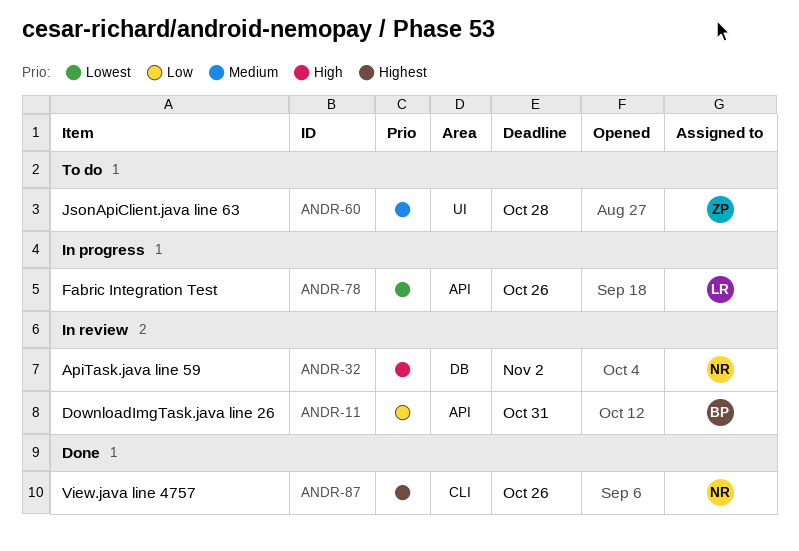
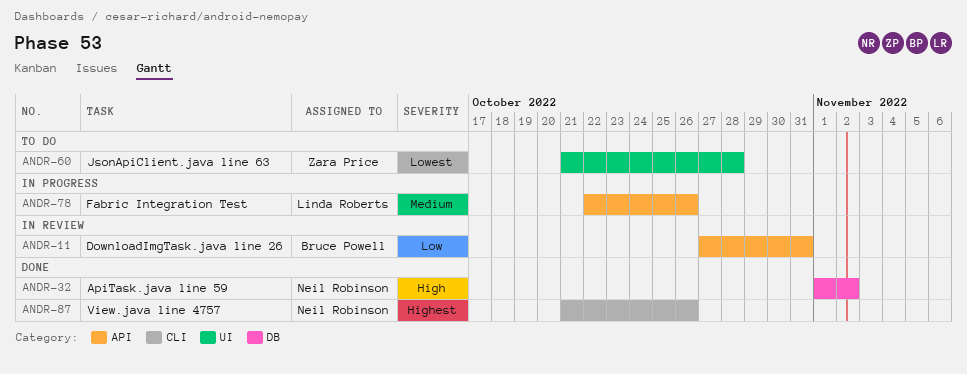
ANDR-32, status: In review -> Done
ANDR-60, priority: Medium -> Lowest
ANDR-78, priority: Lowest -> Medium

